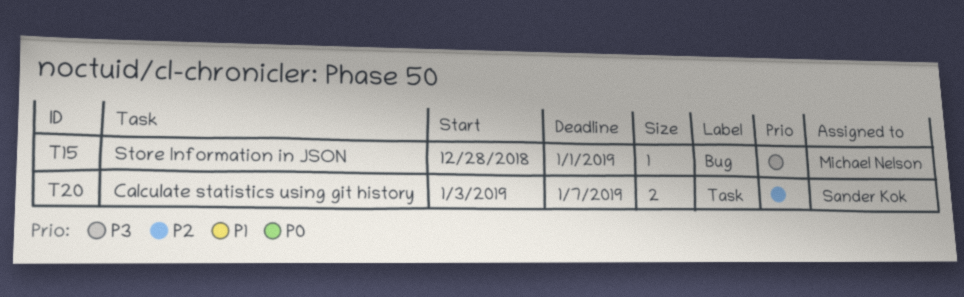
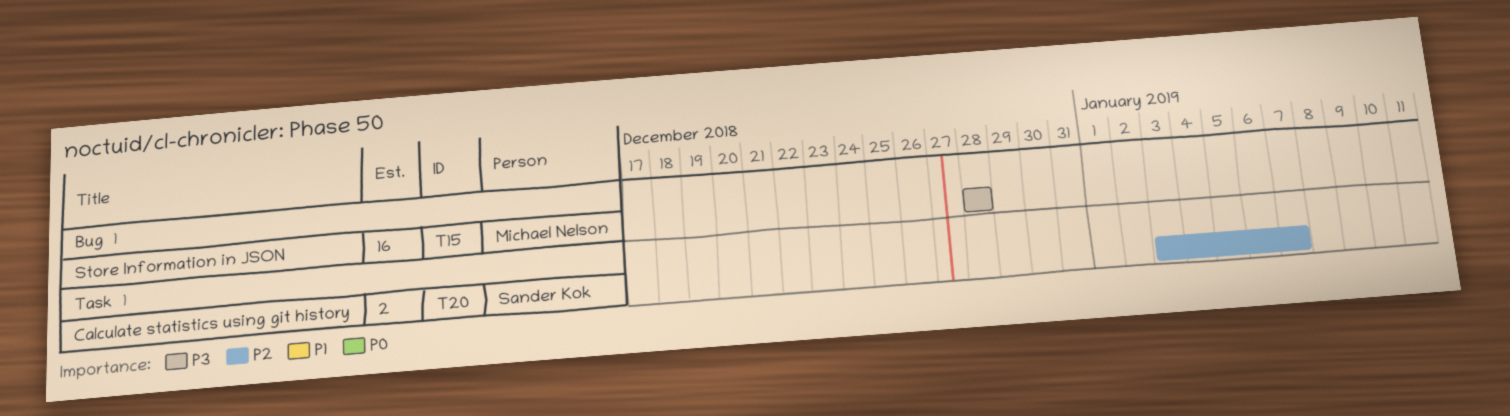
T15, estimate: 1 -> 16
T15, due: Jan 1 -> Dec 28

